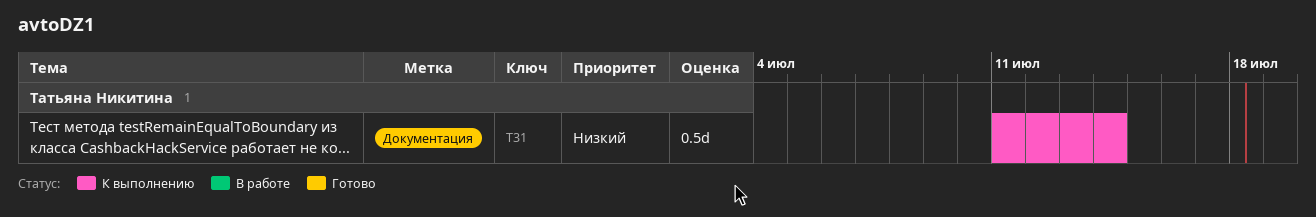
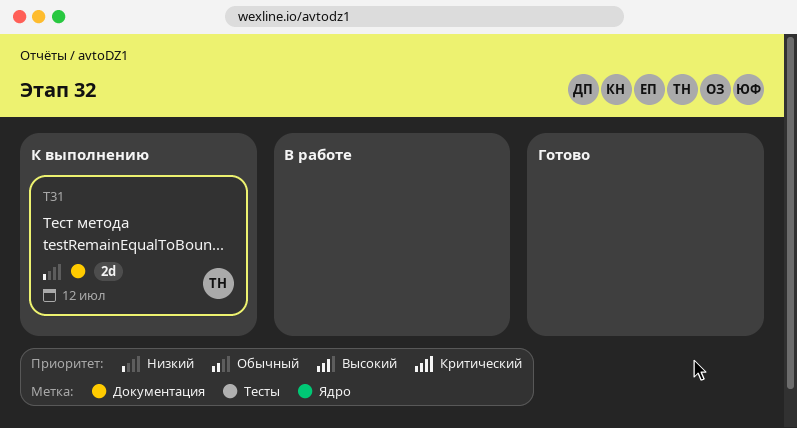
T31, estimate: 0.5d -> 2d
T31, due: Jul 14 -> Jul 12

